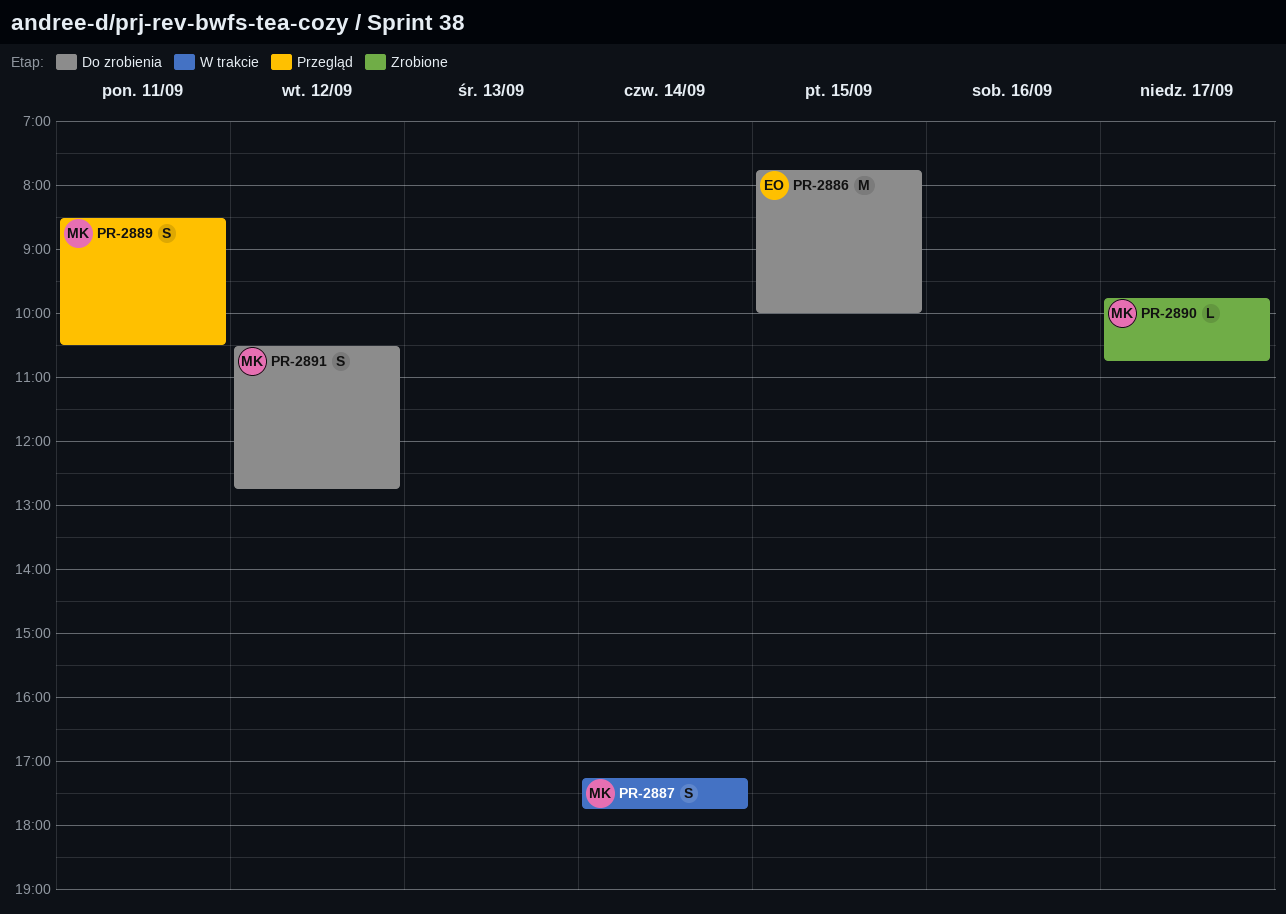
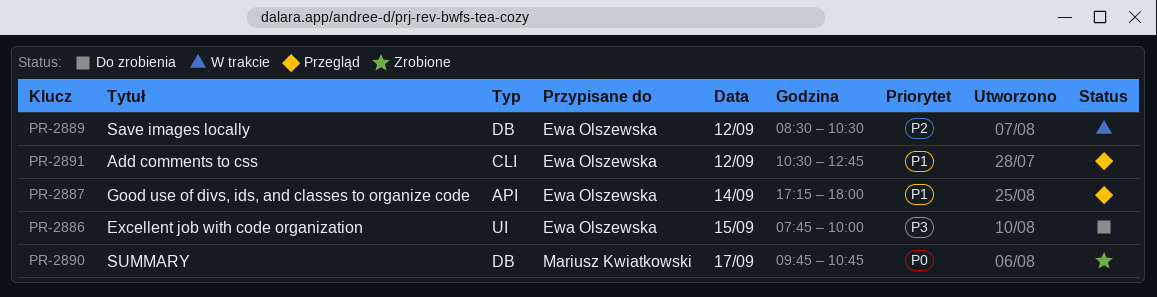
PR-2887, status: W trakcie -> Przegląd
PR-2887, owner: Mariusz Kwiatkowski -> Ewa Olszewska
PR-2887, ends: 17:45 -> 18:00
PR-2889, status: Przegląd -> W trakcie
PR-2889, owner: Mariusz Kwiatkowski -> Ewa Olszewska
PR-2889, day: Sep 11 -> Sep 12
PR-2891, status: Do zrobienia -> Przegląd
PR-2891, owner: Mariusz Kwiatkowski -> Ewa Olszewska

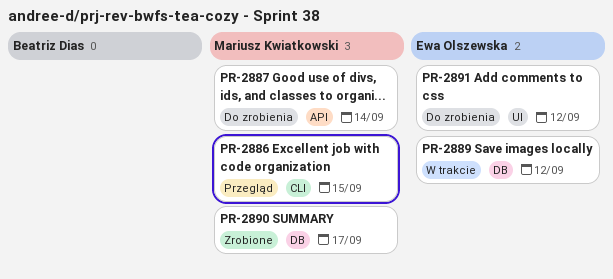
PR-2886, status: Do zrobienia -> Przegląd
PR-2886, owner: Ewa Olszewska -> Mariusz Kwiatkowski
PR-2886, label: UI -> CLI
PR-2887, status: Przegląd -> Do zrobienia
PR-2887, owner: Ewa Olszewska -> Mariusz Kwiatkowski
PR-2891, status: Przegląd -> Do zrobienia
PR-2891, label: CLI -> UI

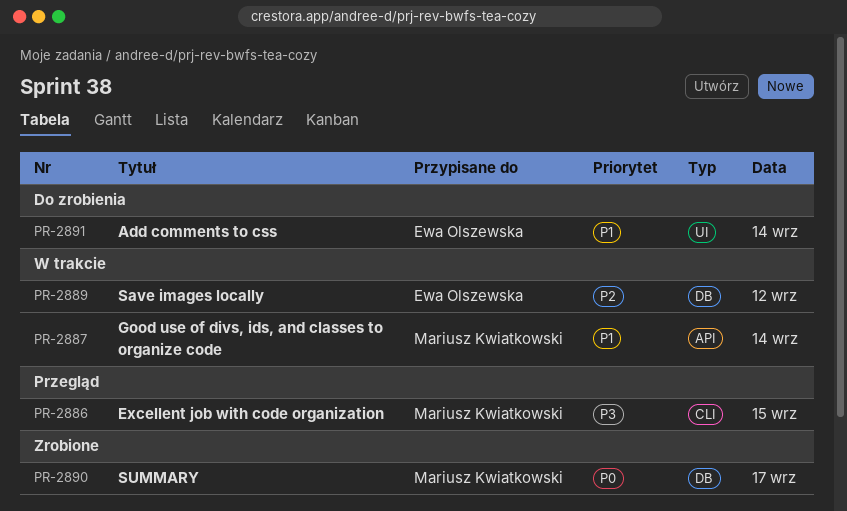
PR-2887, status: Do zrobienia -> W trakcie
PR-2891, day: Sep 12 -> Sep 14

